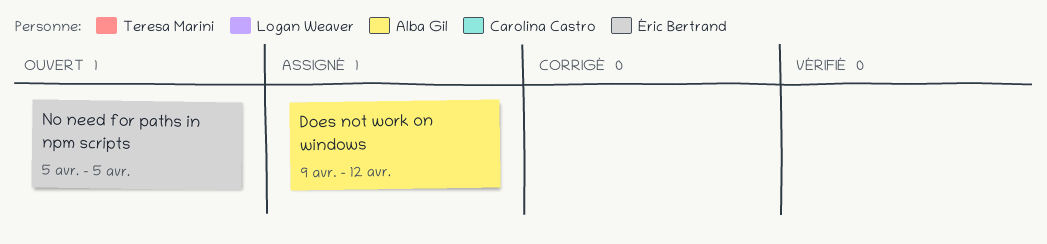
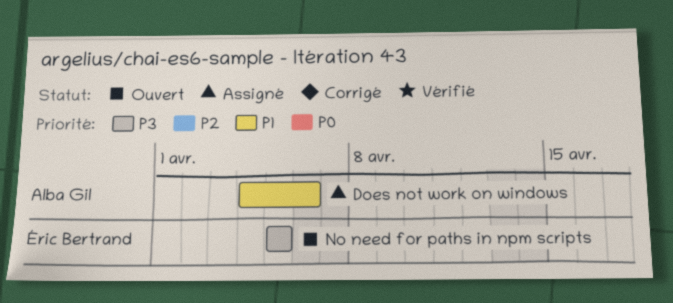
Does not work on windows, start: Apr 9 -> Apr 4
Does not work on windows, due: Apr 12 -> Apr 6

